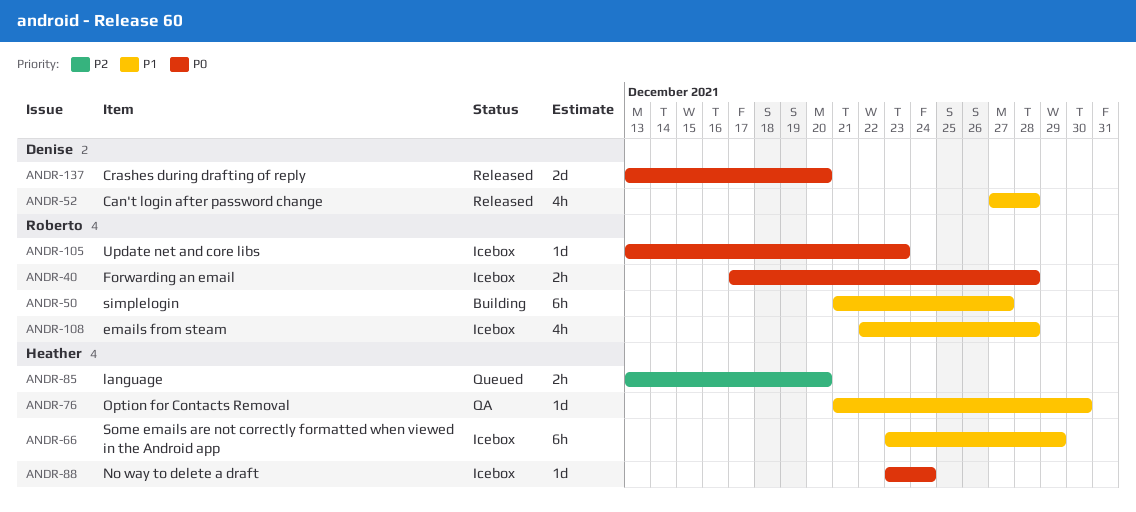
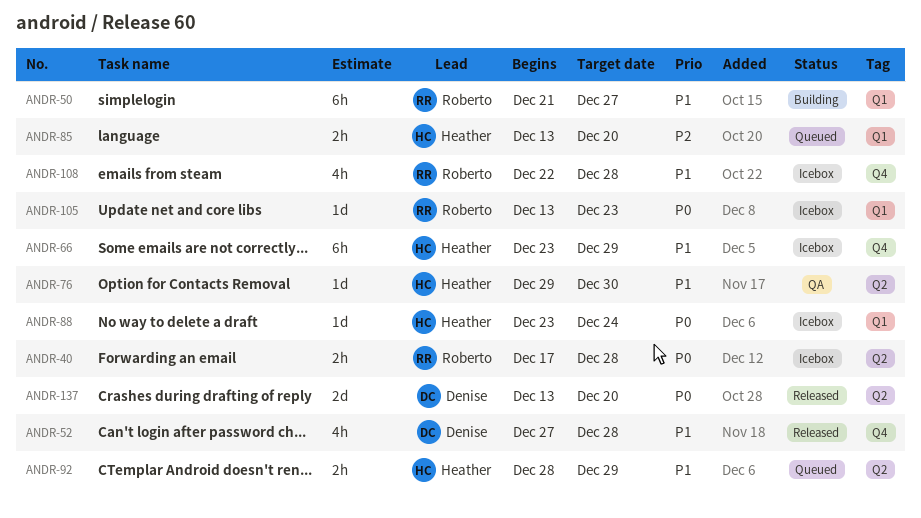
ANDR-76, start: Dec 21 -> Dec 29
ANDR-92: none -> present

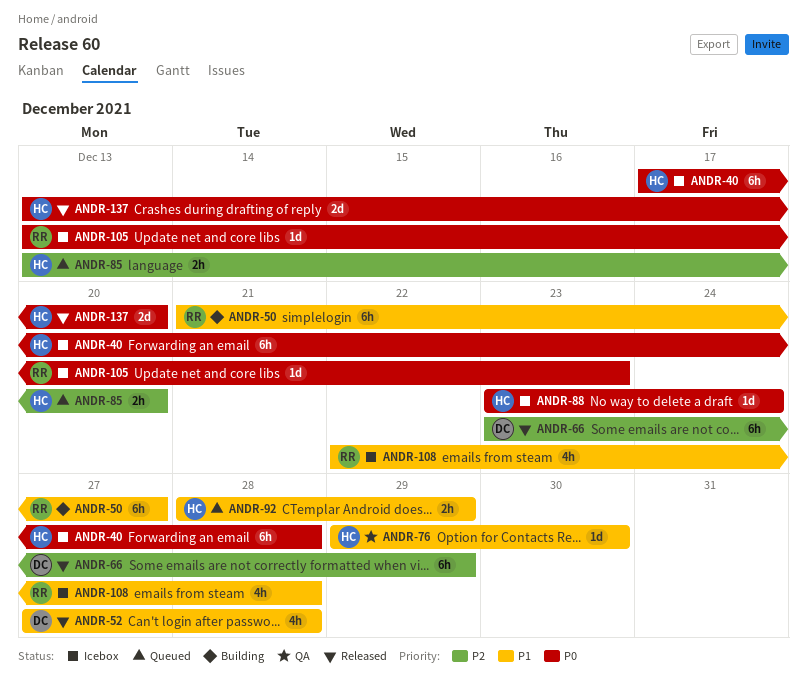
ANDR-40, owner: Roberto -> Heather
ANDR-40, estimate: 2h -> 6h
ANDR-66, status: Icebox -> Released
ANDR-66, owner: Heather -> Denise
ANDR-66, priority: P1 -> P2
ANDR-137, owner: Denise -> Heather

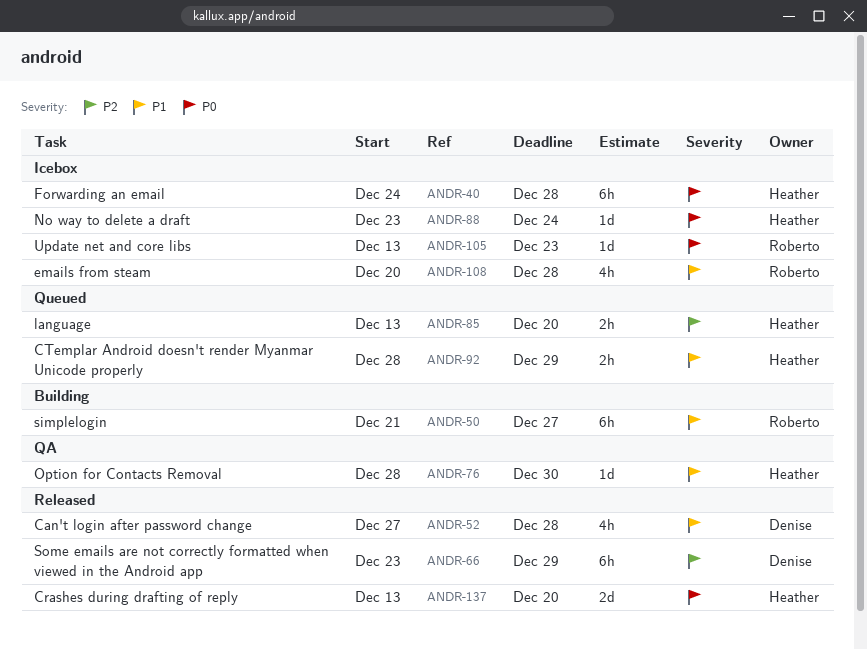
ANDR-40, start: Dec 17 -> Dec 24
ANDR-76, start: Dec 29 -> Dec 28
ANDR-108, start: Dec 22 -> Dec 20

